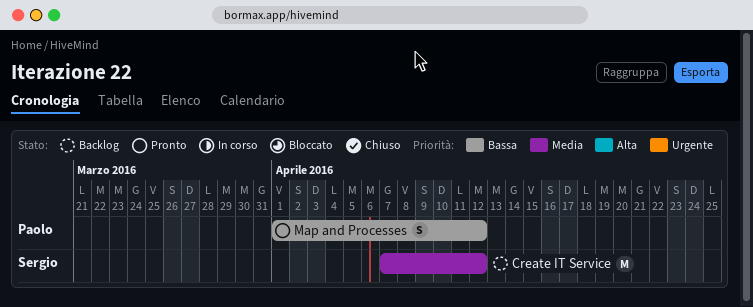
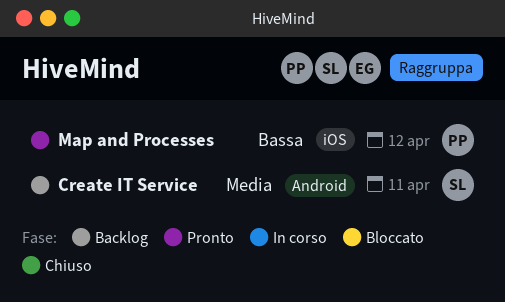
Create IT Service, due: Apr 12 -> Apr 11

